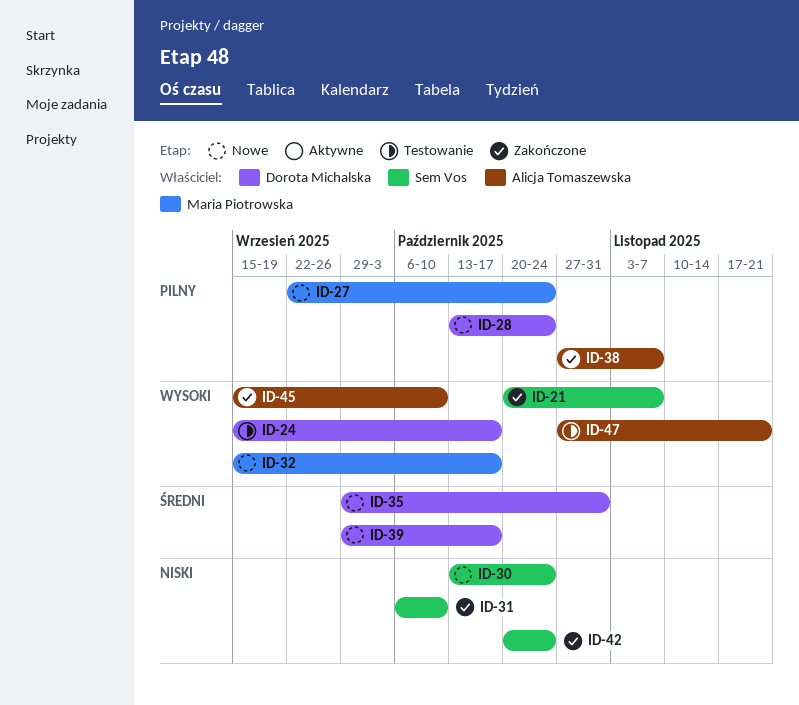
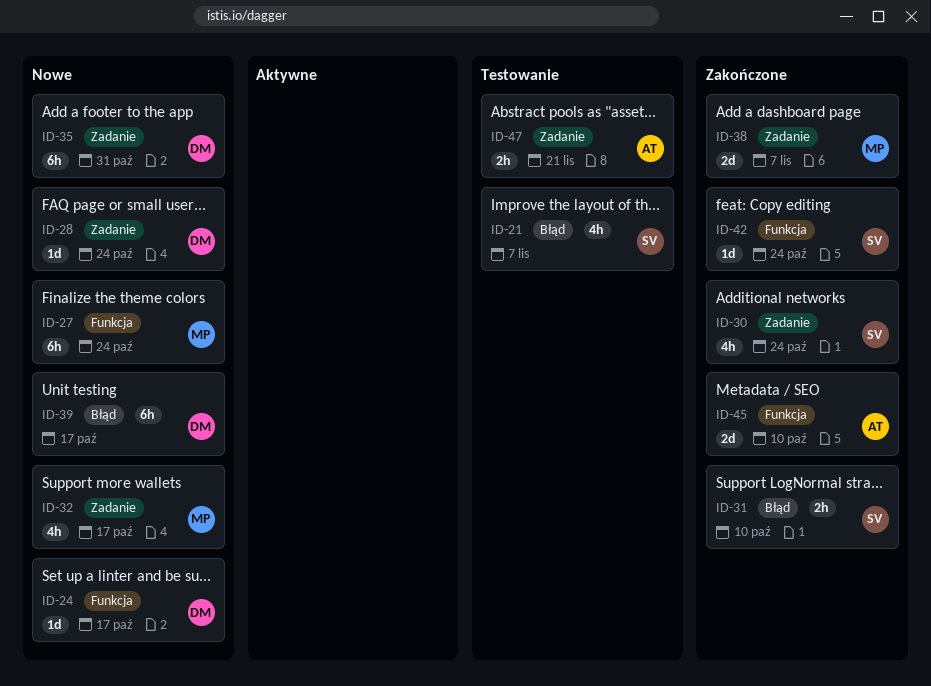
ID-21, status: Zakończone -> Testowanie
ID-24, status: Testowanie -> Nowe
ID-30, status: Nowe -> Zakończone
ID-38, owner: Alicja Tomaszewska -> Maria Piotrowska

